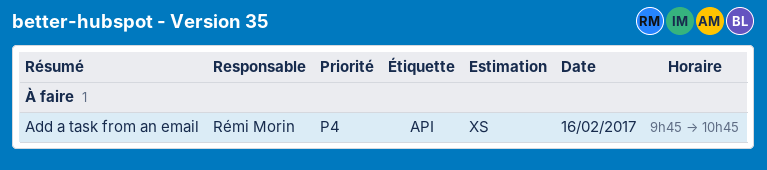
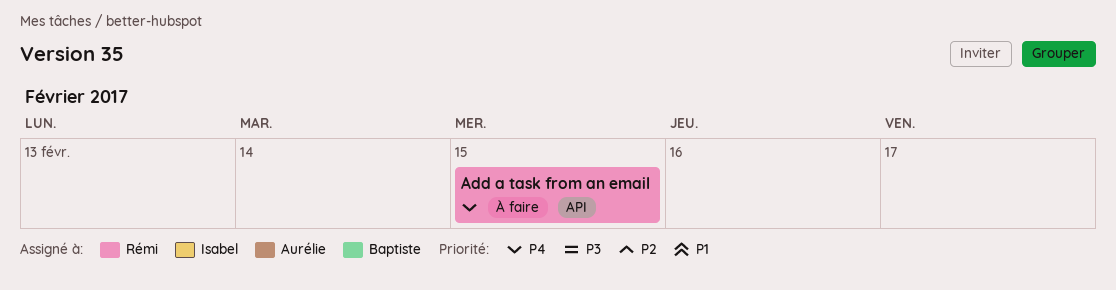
Add a task from an email, day: Feb 16 -> Feb 15

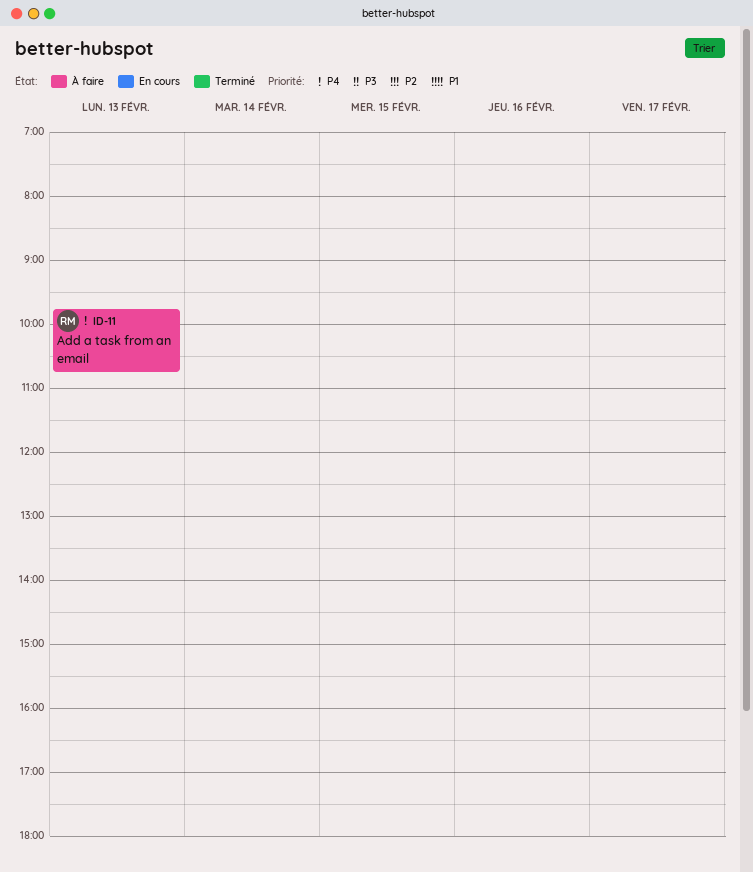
Add a task from an email, day: Feb 15 -> Feb 13

